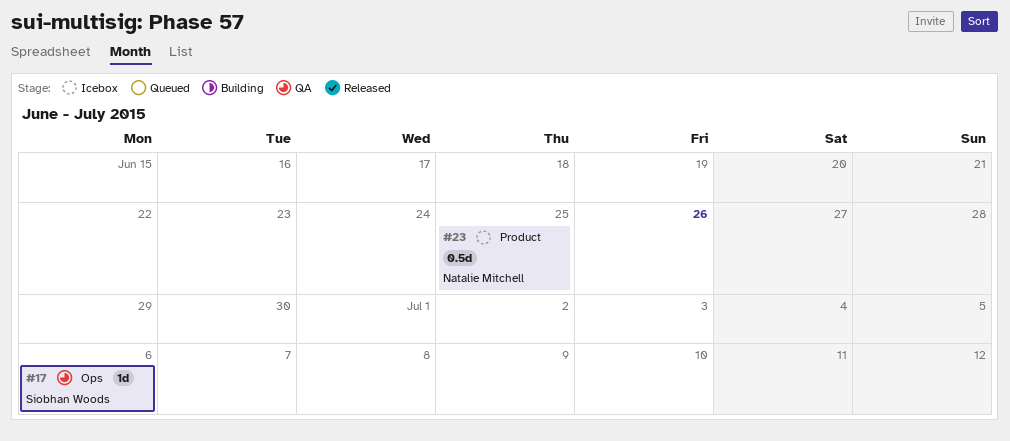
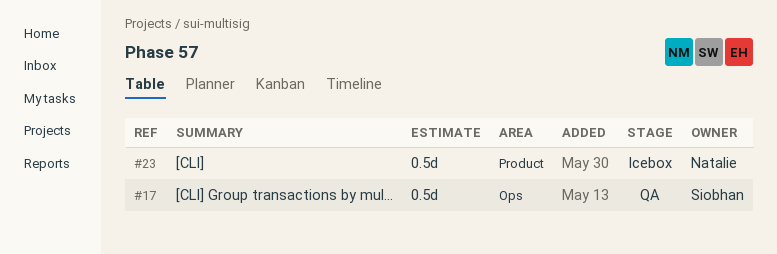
#17, estimate: 1d -> 0.5d

